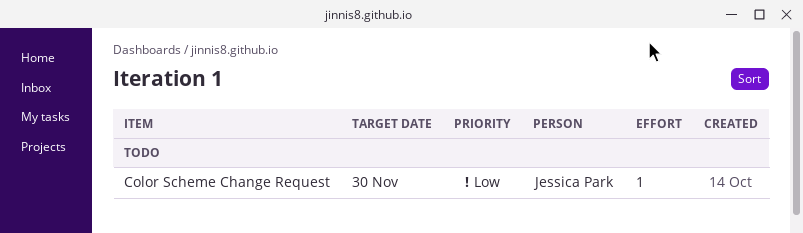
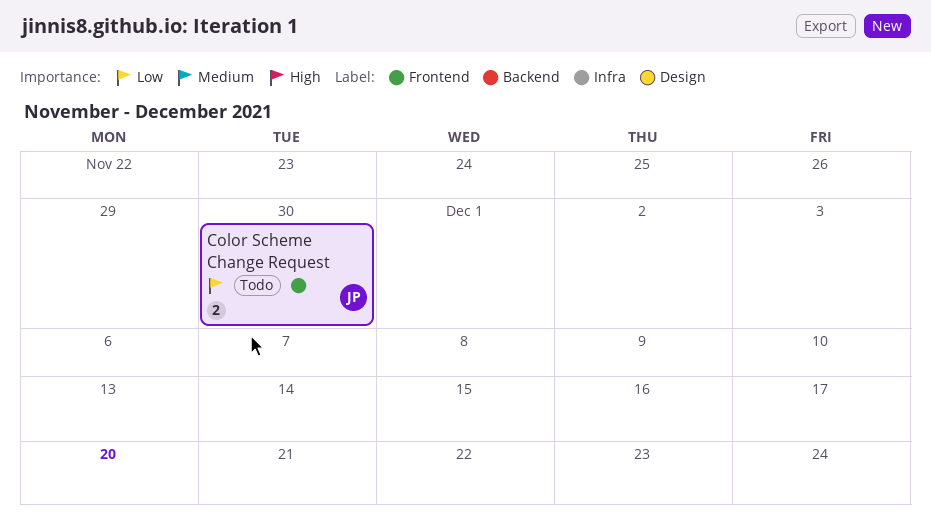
Color Scheme Change Request, estimate: 1 -> 2

